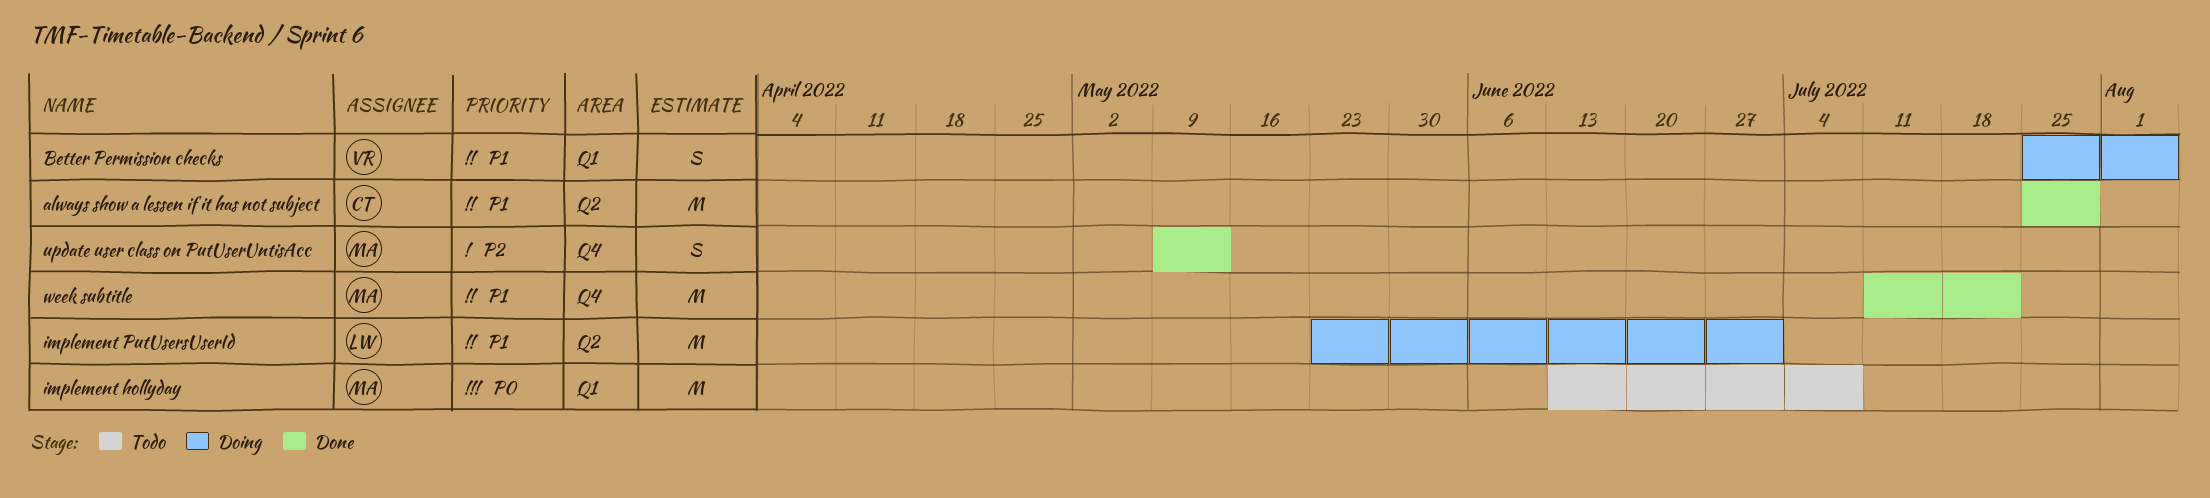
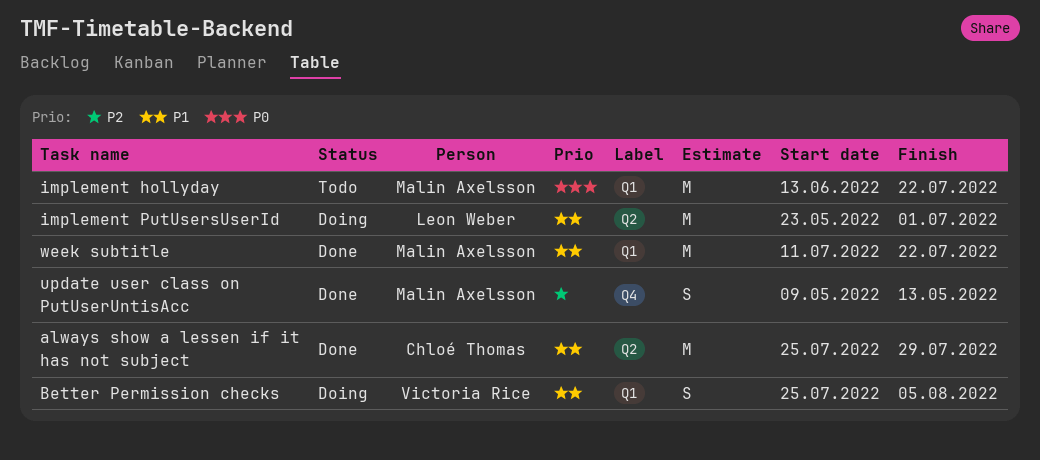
implement hollyday, due: Jul 8 -> Jul 22
week subtitle, label: Q4 -> Q1

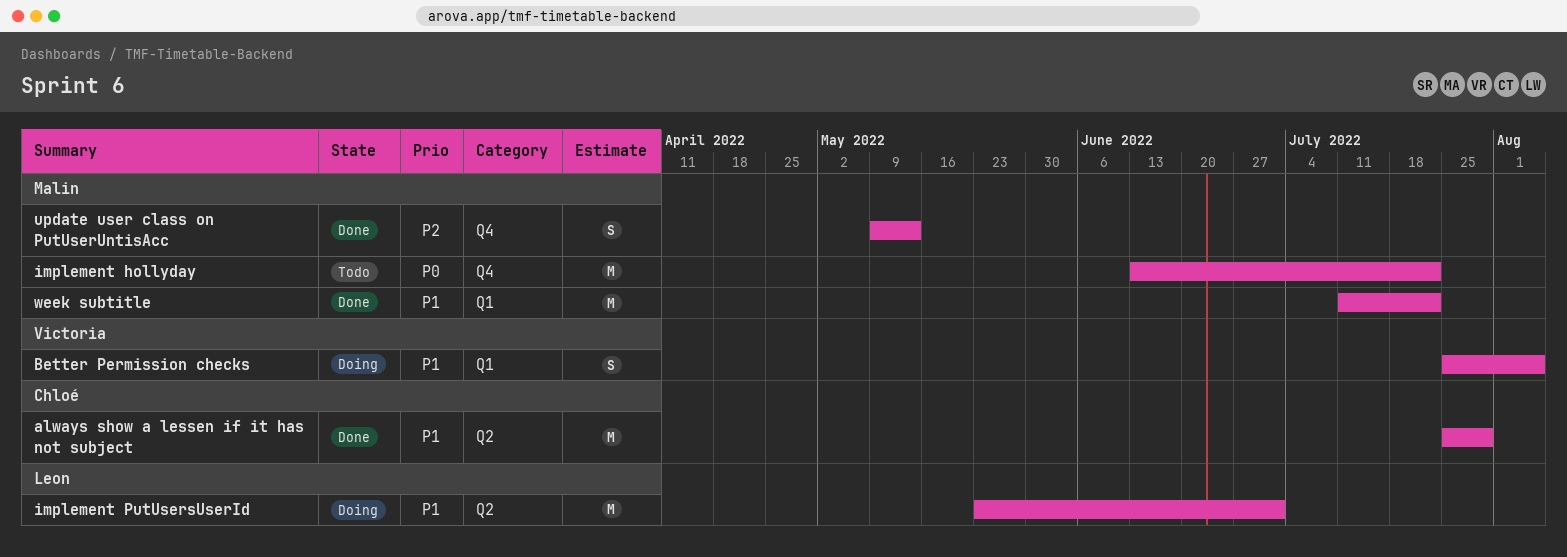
implement hollyday, label: Q1 -> Q4

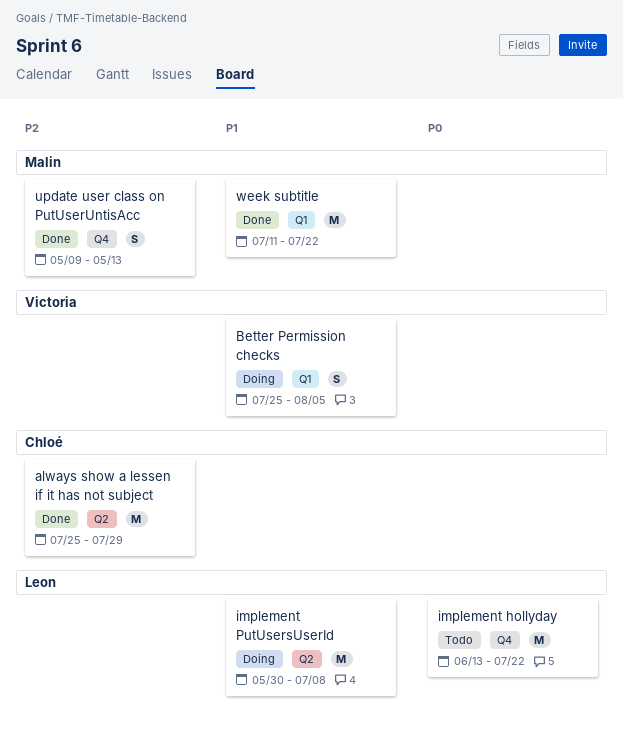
always show a lessen if it has not subject, priority: P1 -> P2
implement hollyday, owner: Malin -> Leon
implement PutUsersUserId, start: May 23 -> May 30
implement PutUsersUserId, due: Jul 1 -> Jul 8

